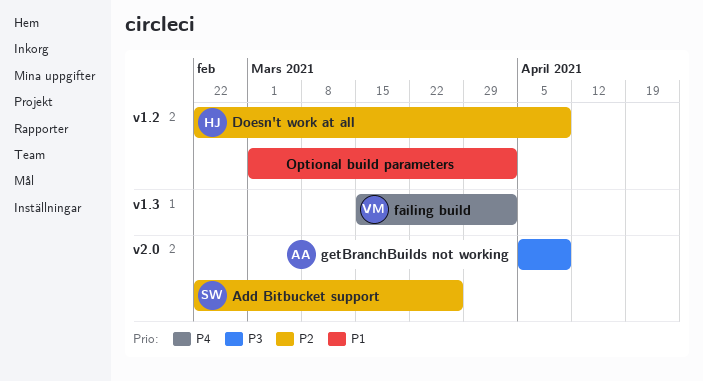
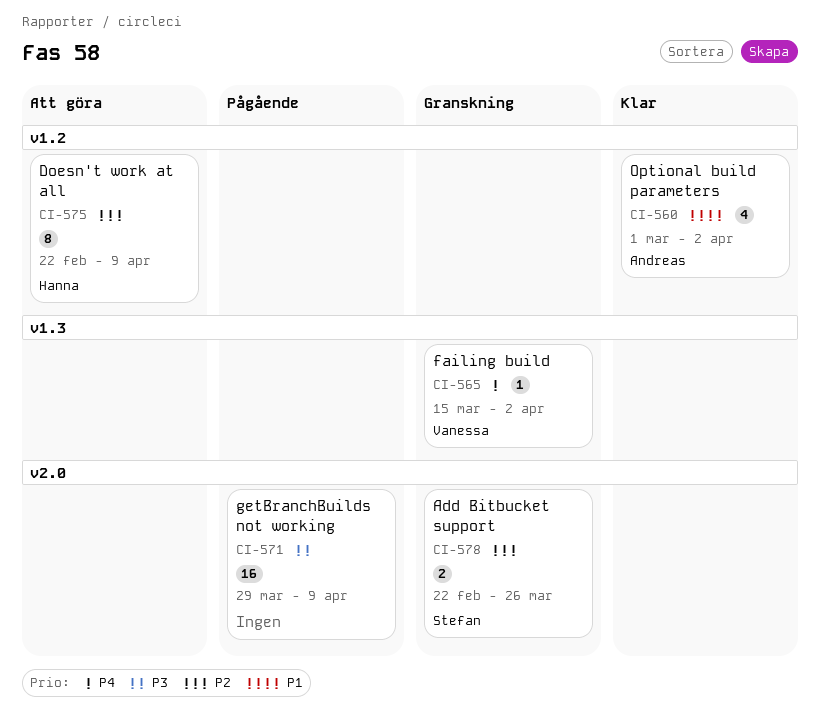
getBranchBuilds not working, owner: Andreas -> none
getBranchBuilds not working, start: Apr 5 -> Mar 29
Optional build parameters, owner: none -> Andreas

